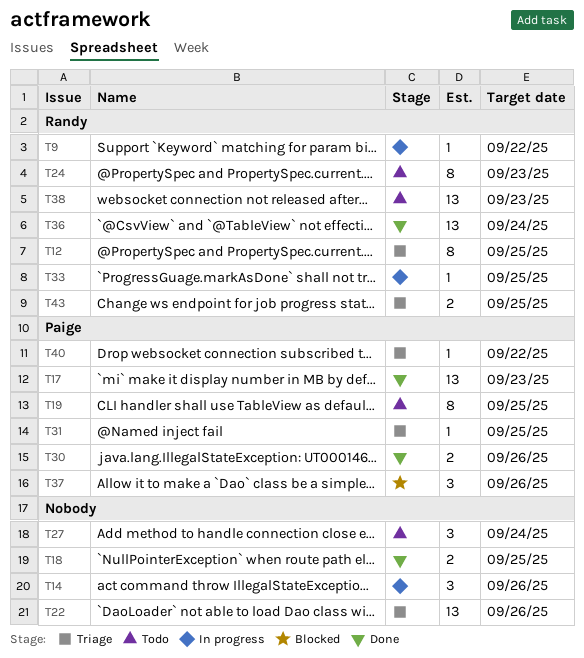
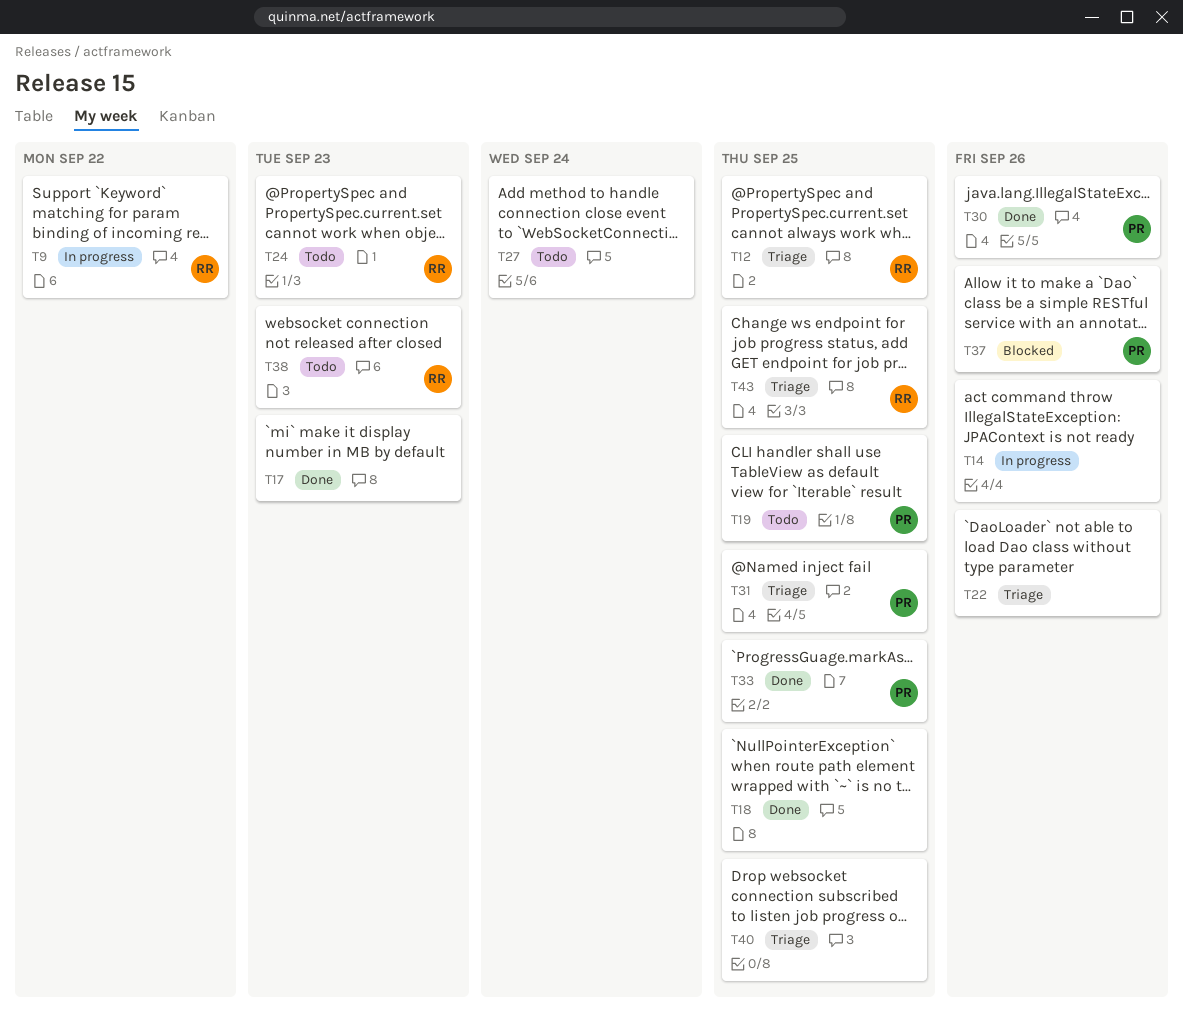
T17, owner: Paige -> none
T33, status: In progress -> Done
T33, owner: Randy -> Paige
T36: present -> none
T40, owner: Paige -> none
T40, due: Sep 22 -> Sep 25

